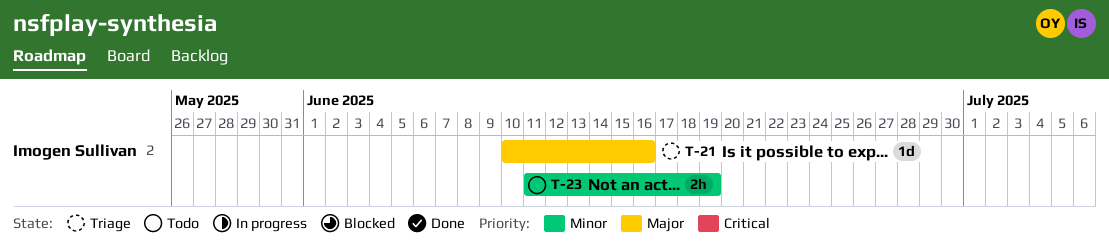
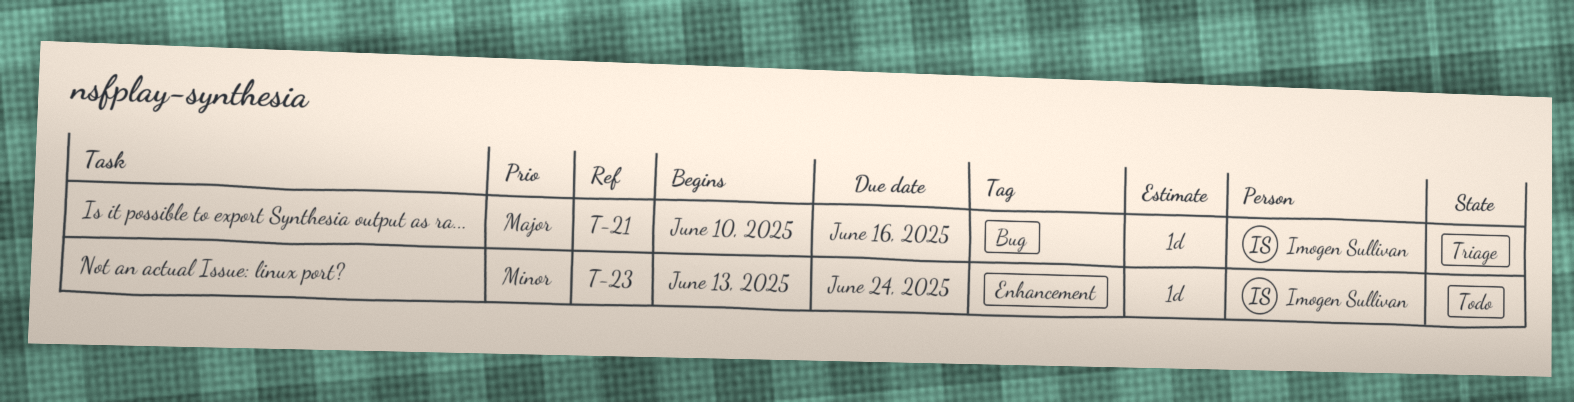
T-23, estimate: 2h -> 1d
T-23, start: Jun 11 -> Jun 13
T-23, due: Jun 19 -> Jun 24

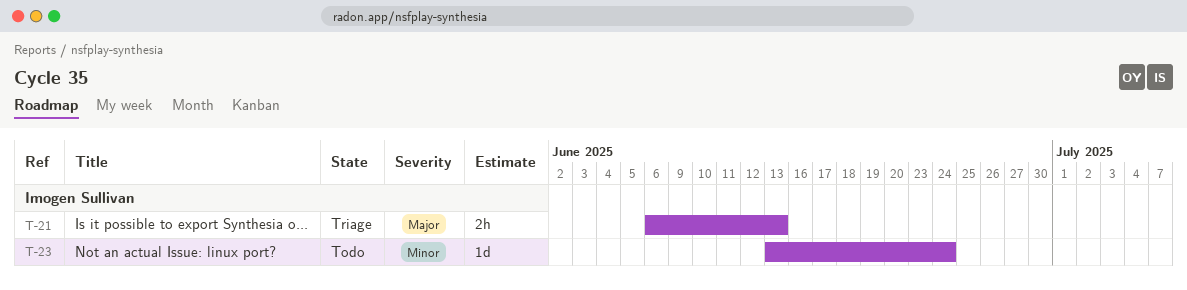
T-21, estimate: 1d -> 2h
T-21, start: Jun 10 -> Jun 6
T-21, due: Jun 16 -> Jun 13

